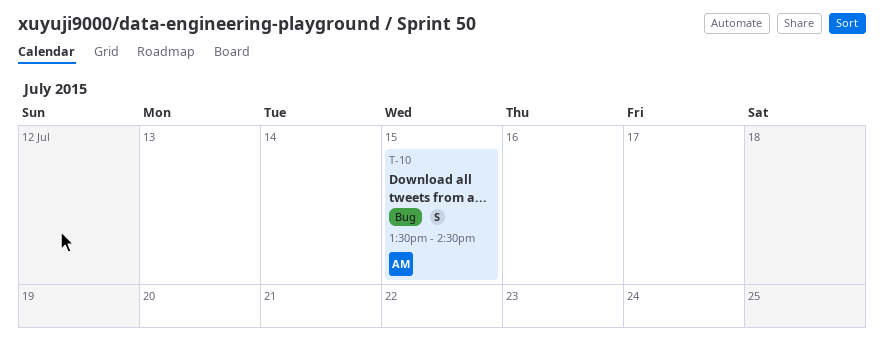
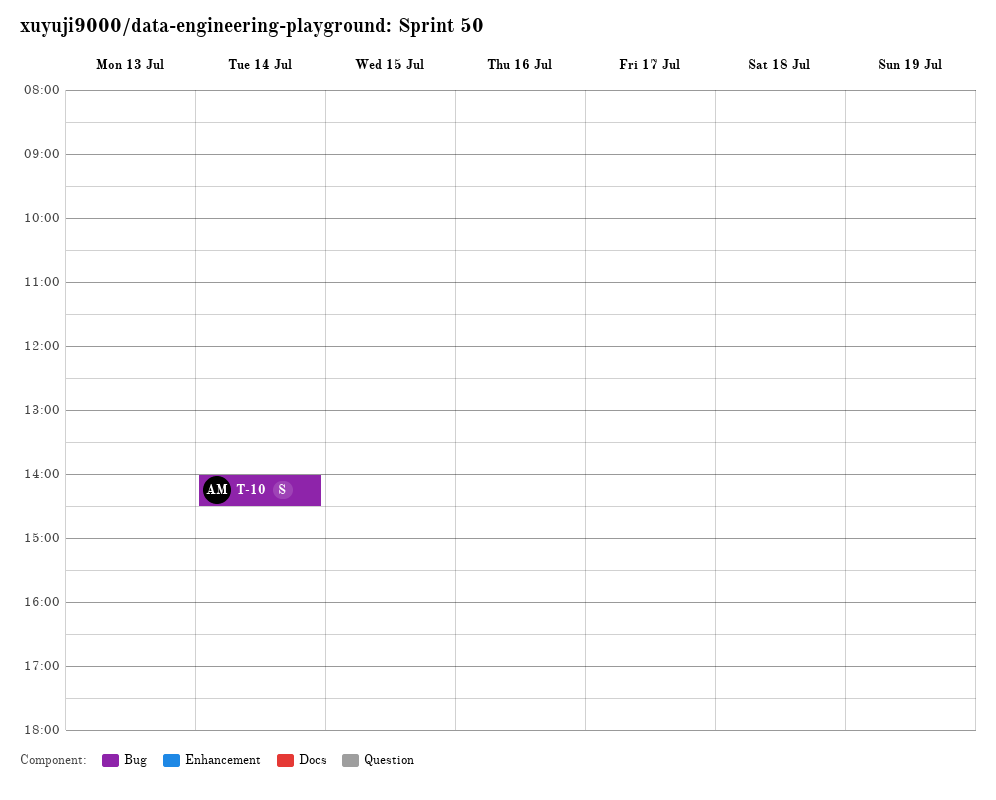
T-10, day: Jul 15 -> Jul 14
T-10, begins: 13:30 -> 14:00

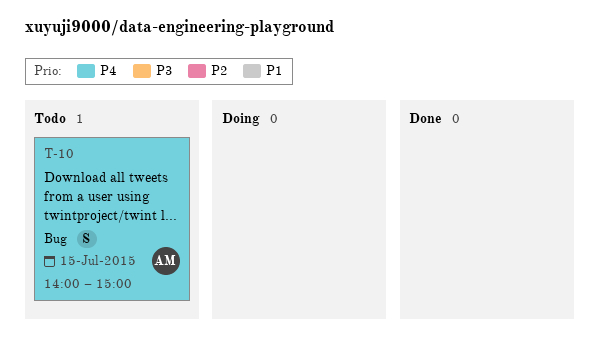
T-10, day: Jul 14 -> Jul 15
T-10, ends: 14:30 -> 15:00

